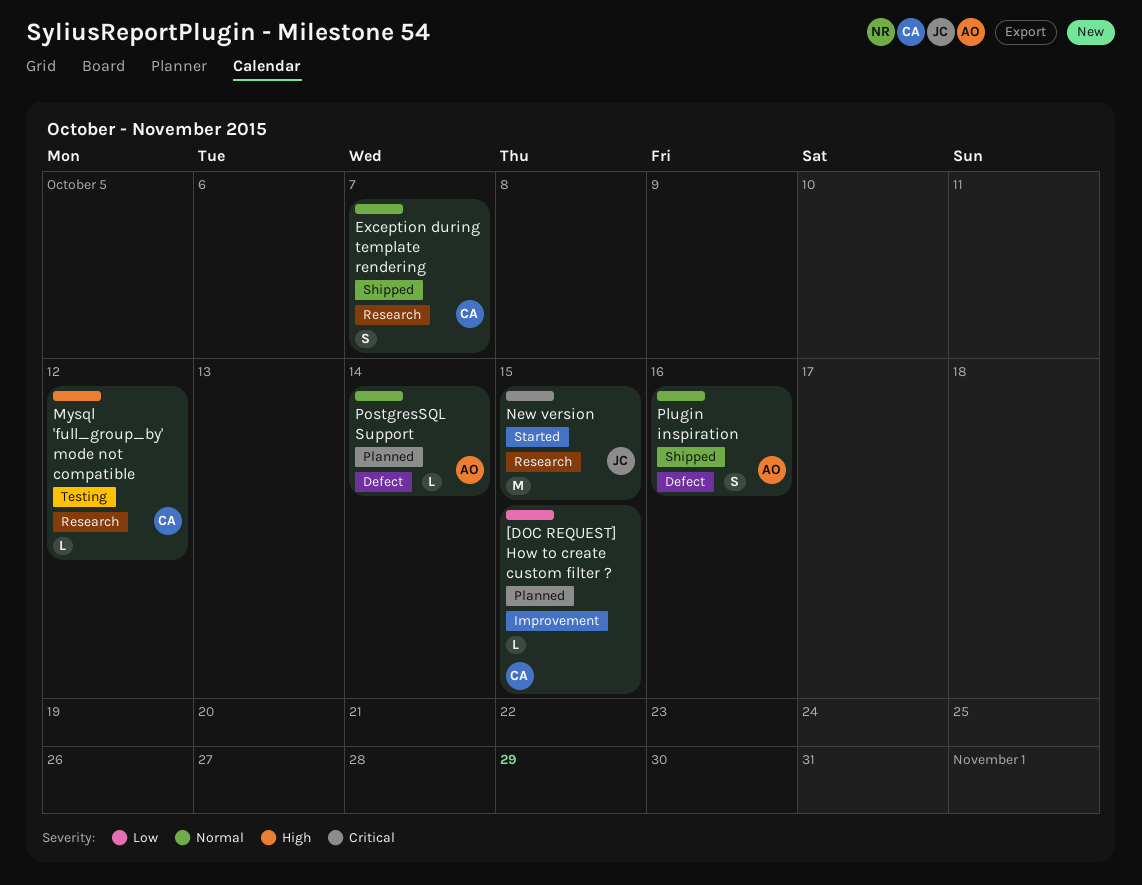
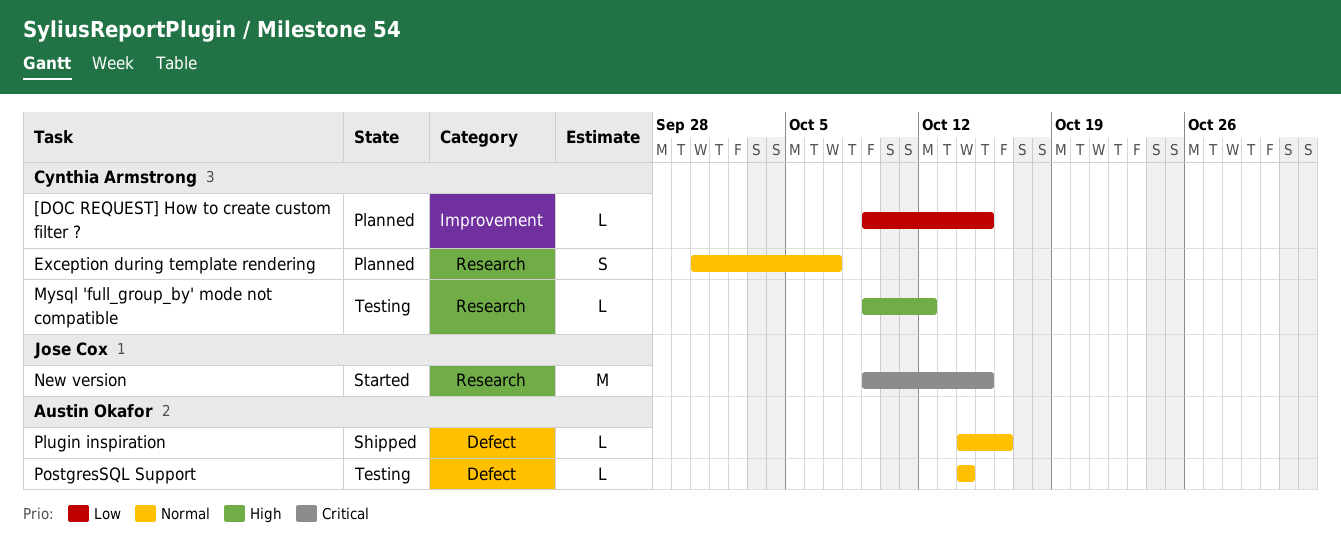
Exception during template rendering, status: Shipped -> Planned
Plugin inspiration, estimate: S -> L
PostgresSQL Support, status: Planned -> Testing

